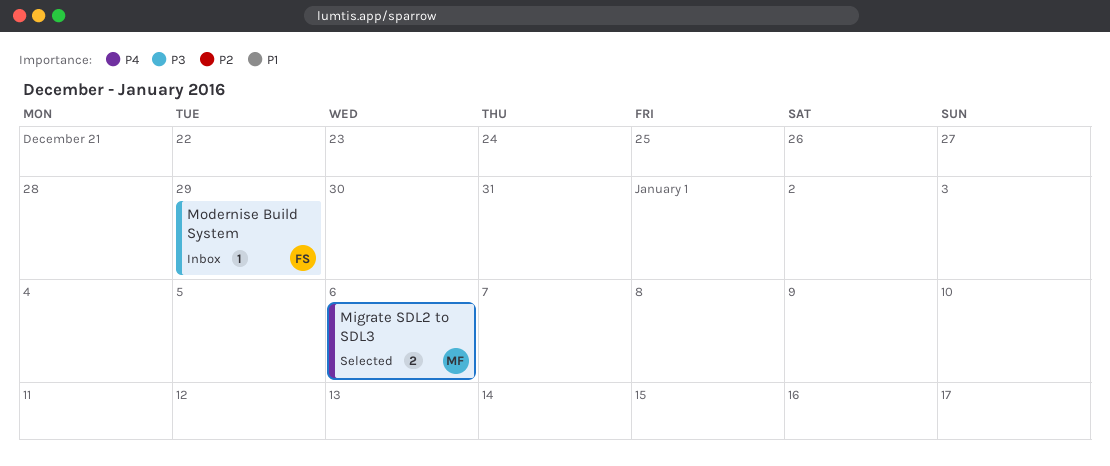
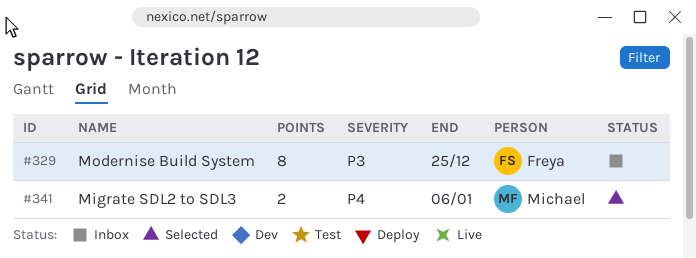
Modernise Build System, estimate: 1 -> 8
Modernise Build System, due: Dec 29 -> Dec 25

